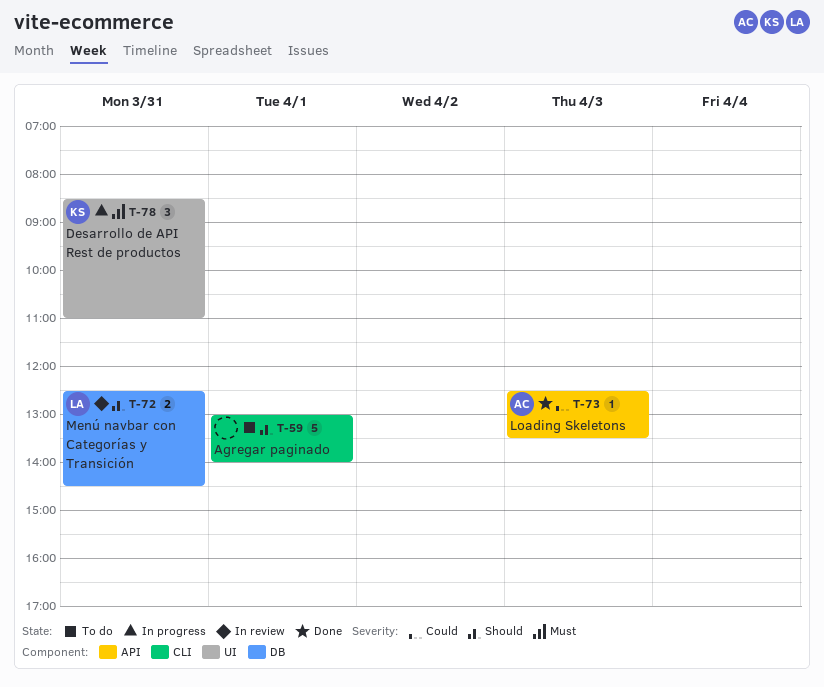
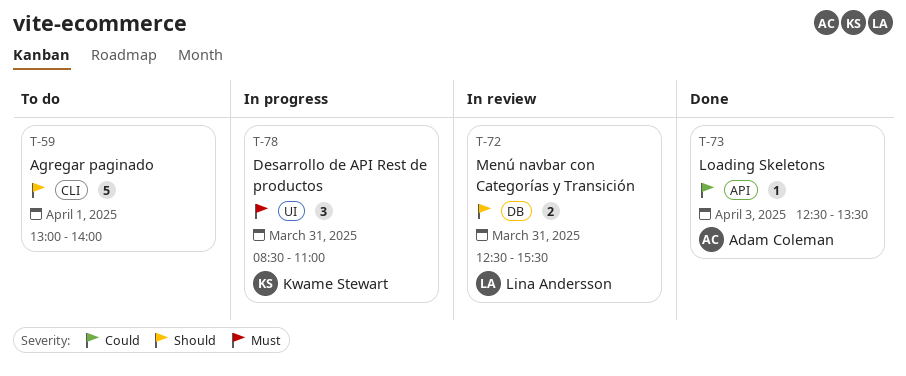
T-72, ends: 14:30 -> 15:30

